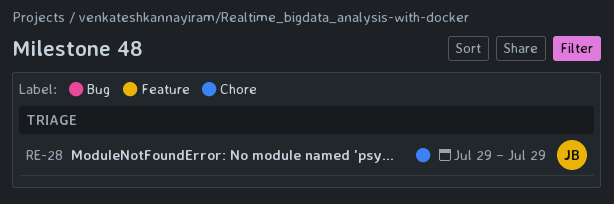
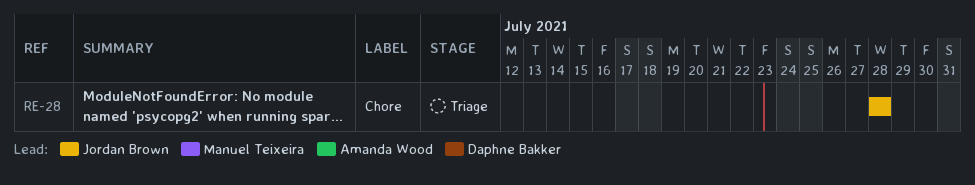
RE-28, start: Jul 29 -> Jul 28
RE-28, due: Jul 29 -> Jul 28

